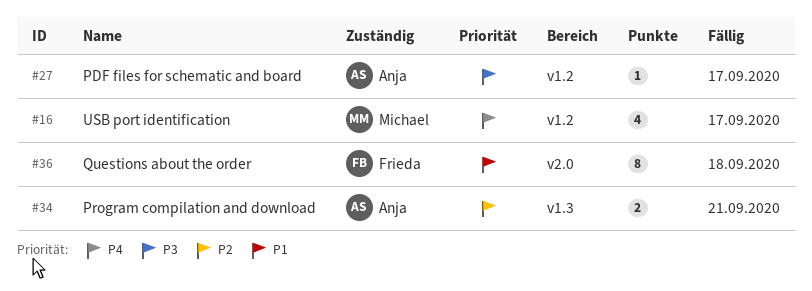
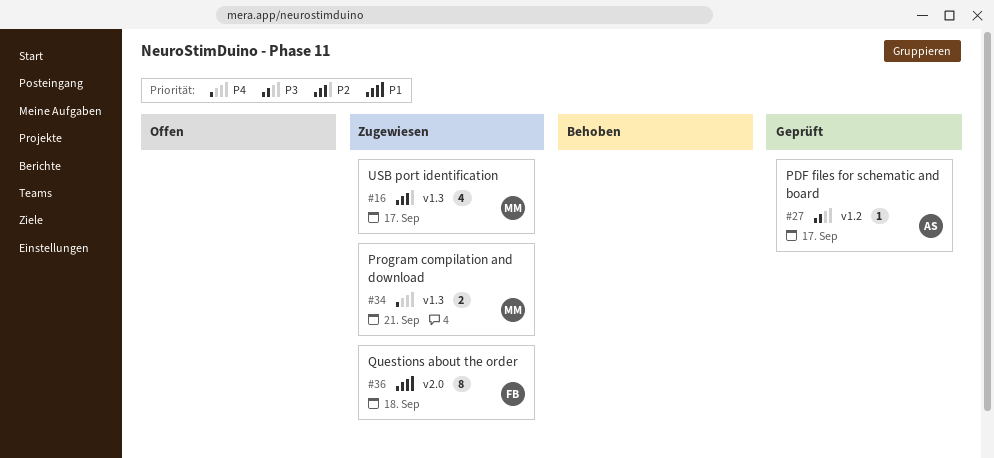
#16, priority: P4 -> P2
#16, label: v1.2 -> v1.3
#34, owner: Anja -> Michael
#34, priority: P2 -> P4

